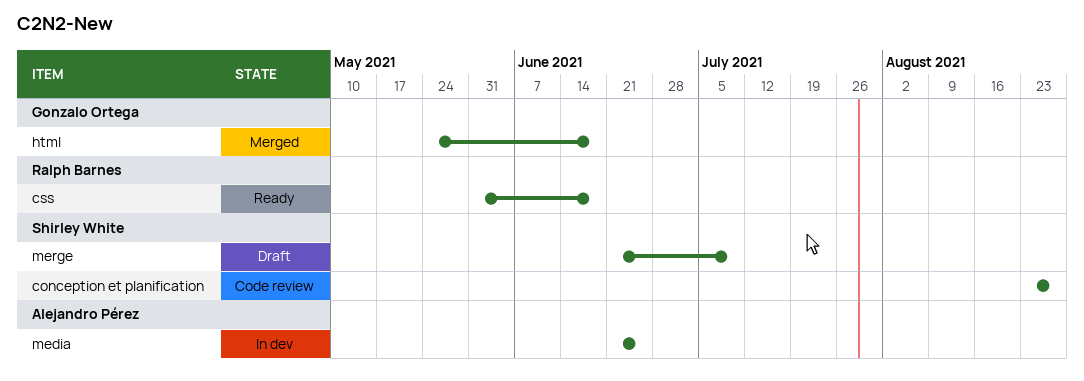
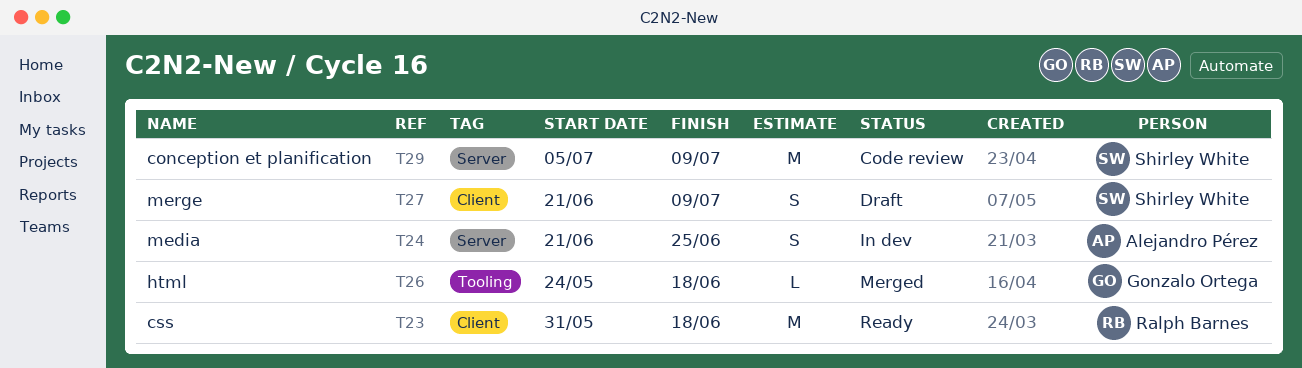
conception et planification, start: Aug 23 -> Jul 5
conception et planification, due: Aug 27 -> Jul 9

